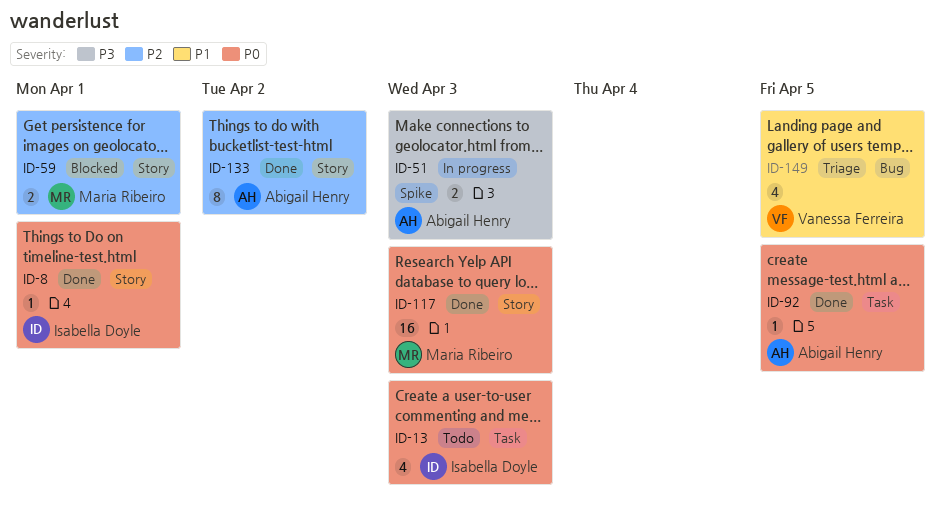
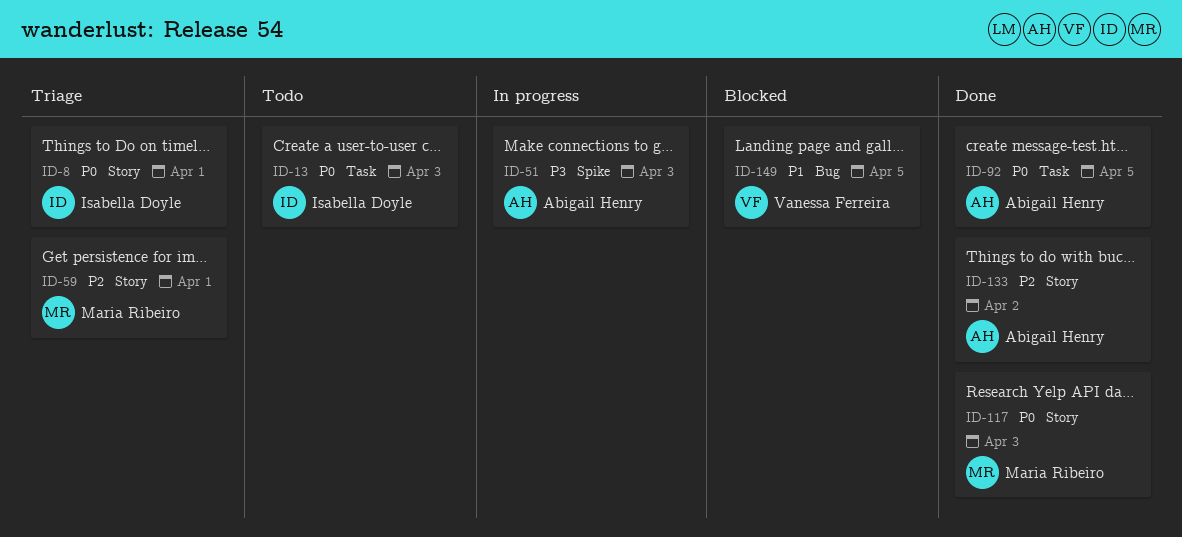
ID-8, status: Done -> Triage
ID-59, status: Blocked -> Triage
ID-149, status: Triage -> Blocked

